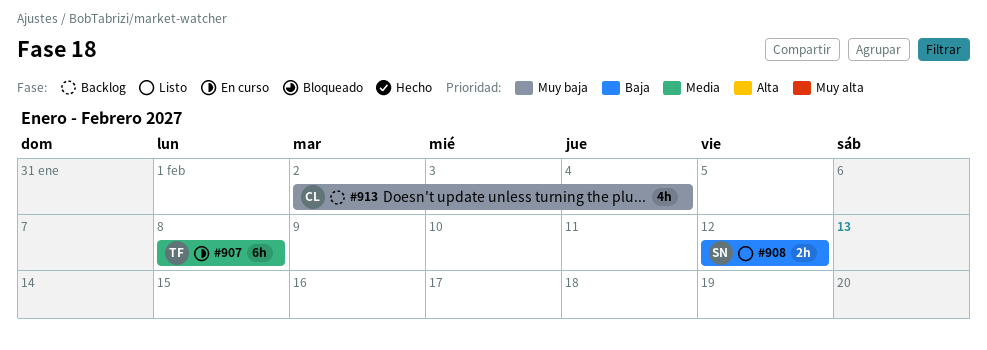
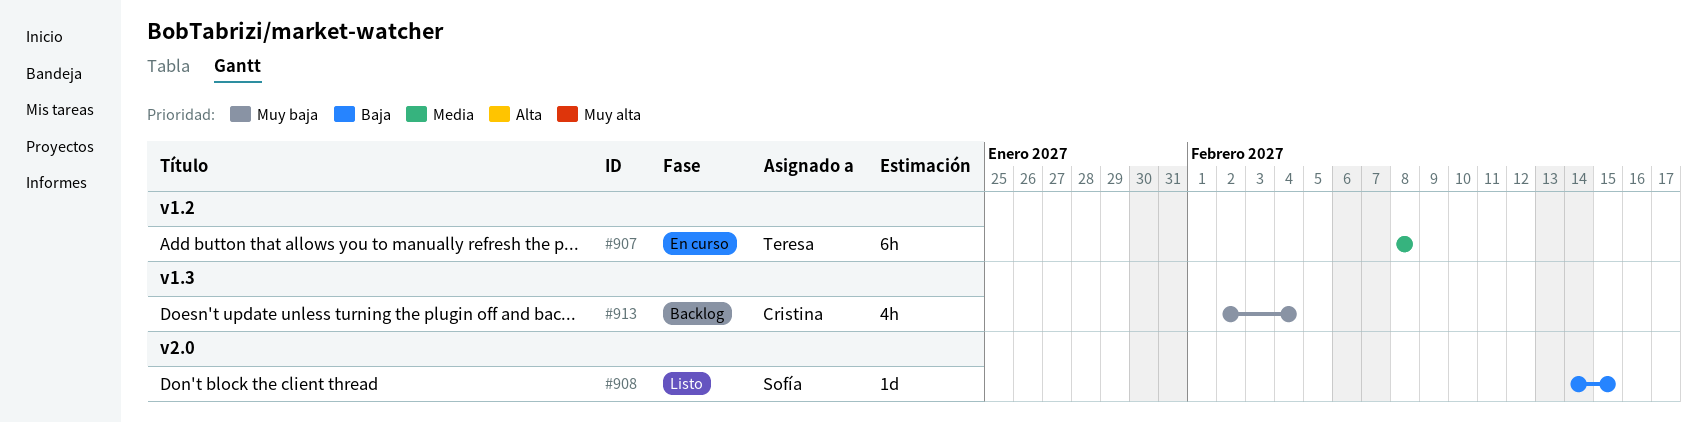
#908, estimate: 2h -> 1d
#908, start: Feb 12 -> Feb 14
#908, due: Feb 12 -> Feb 15

